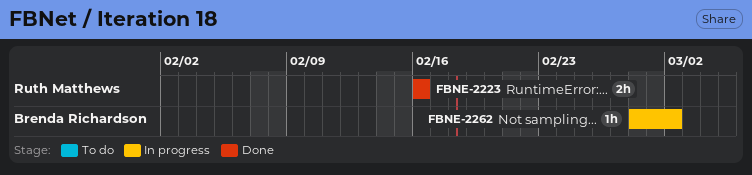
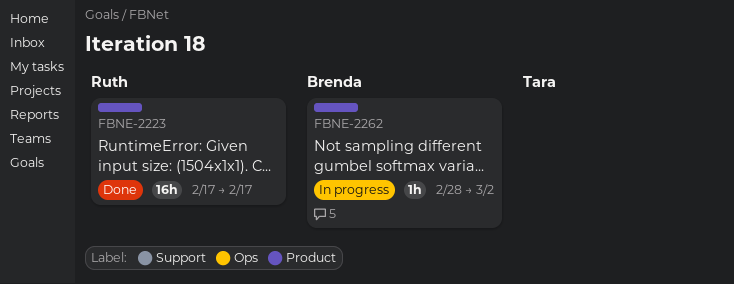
FBNE-2223, estimate: 2h -> 16h
FBNE-2223, start: Feb 16 -> Feb 17
FBNE-2223, due: Feb 16 -> Feb 17

